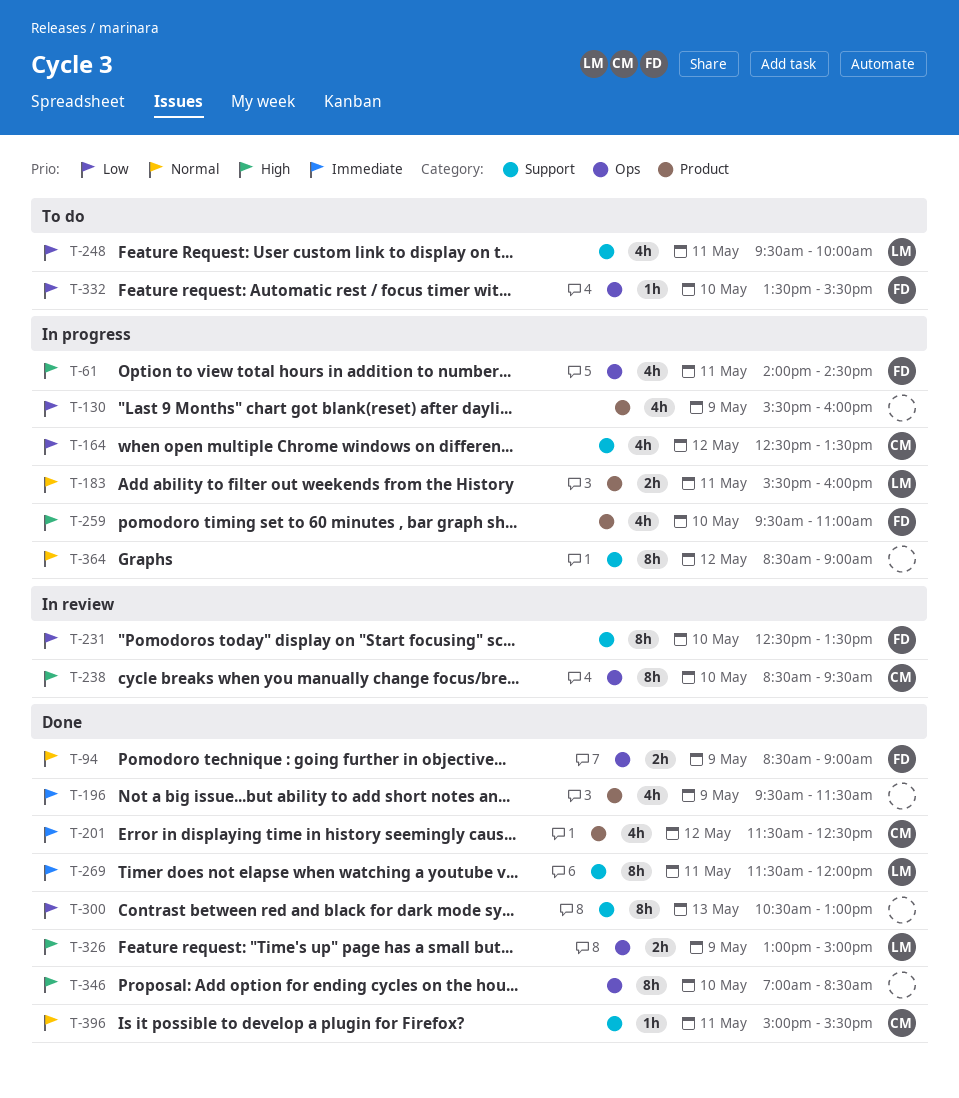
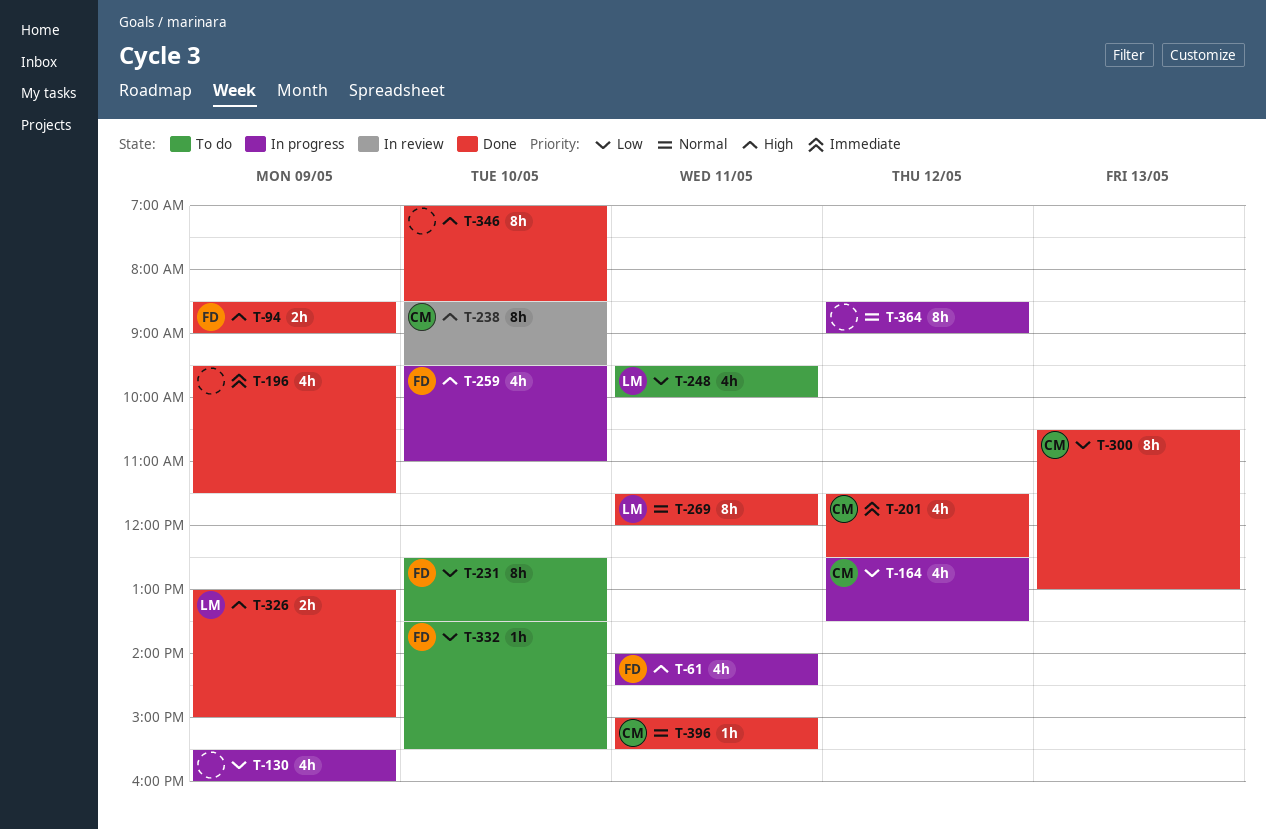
T-94, priority: Normal -> High
T-183: present -> none
T-231, status: In review -> To do
T-269, priority: Immediate -> Normal
T-300, owner: none -> CM

